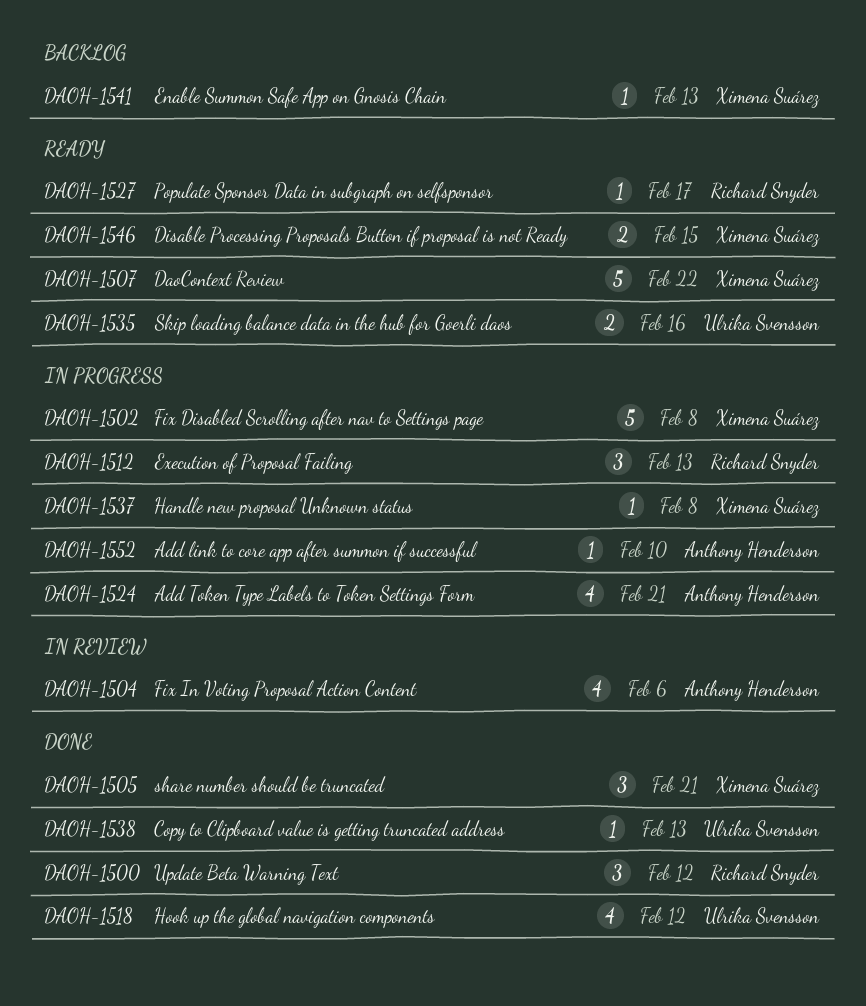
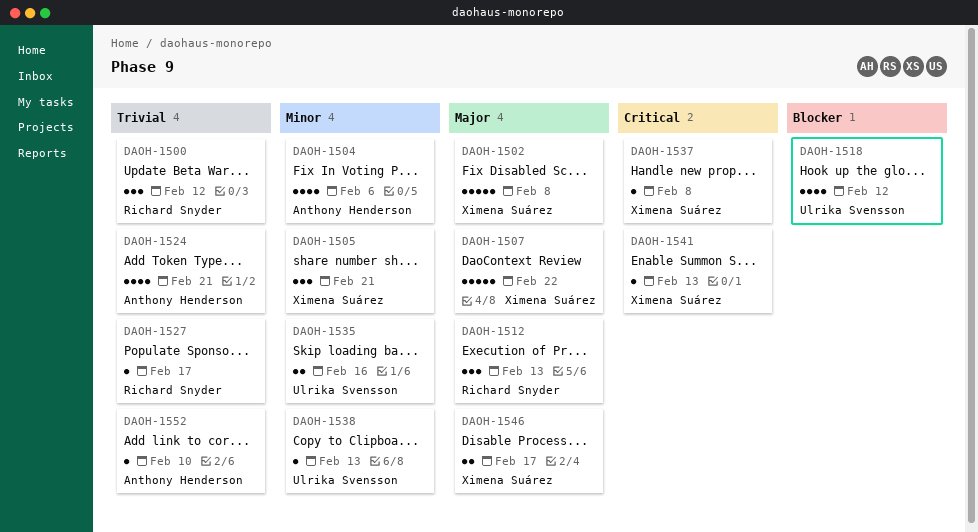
DAOH-1546, due: Feb 15 -> Feb 17

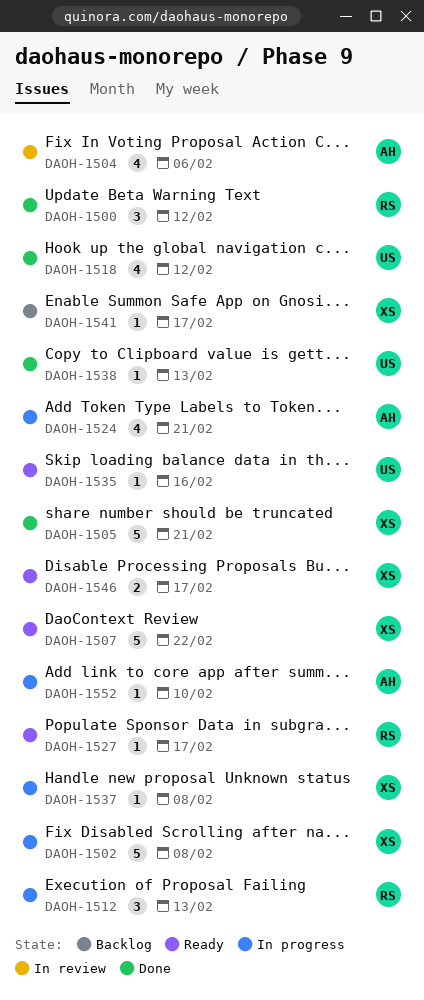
DAOH-1505, estimate: 3 -> 5
DAOH-1535, estimate: 2 -> 1
DAOH-1541, due: Feb 13 -> Feb 17

